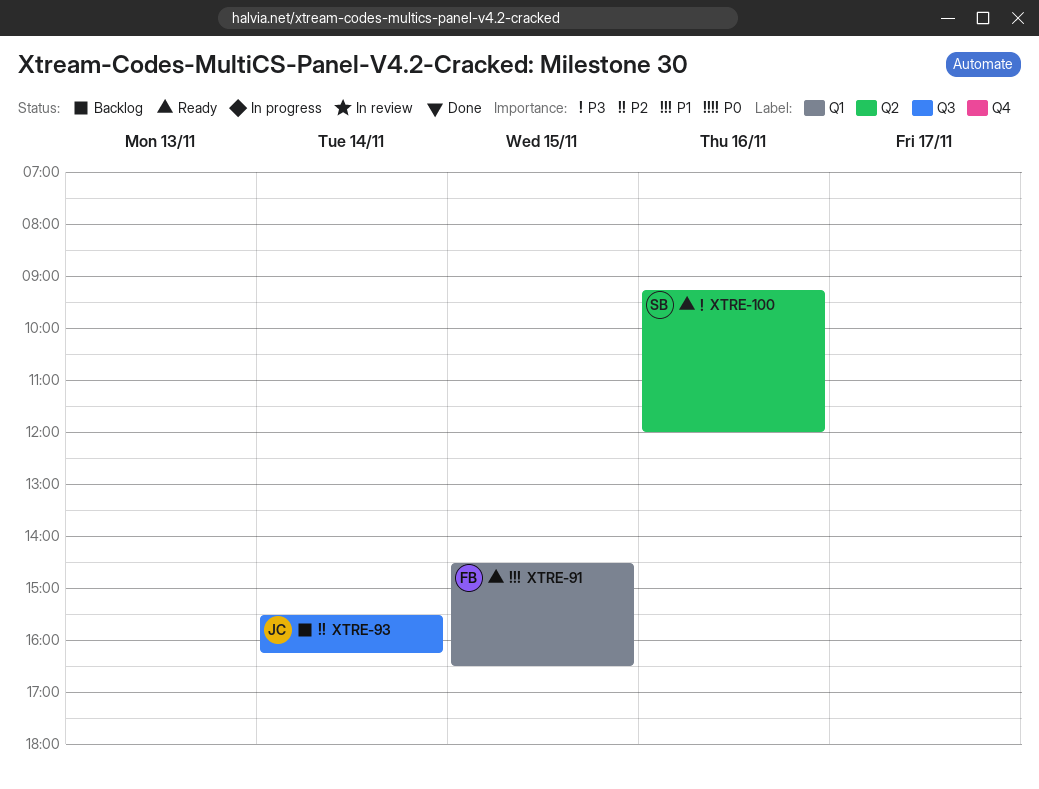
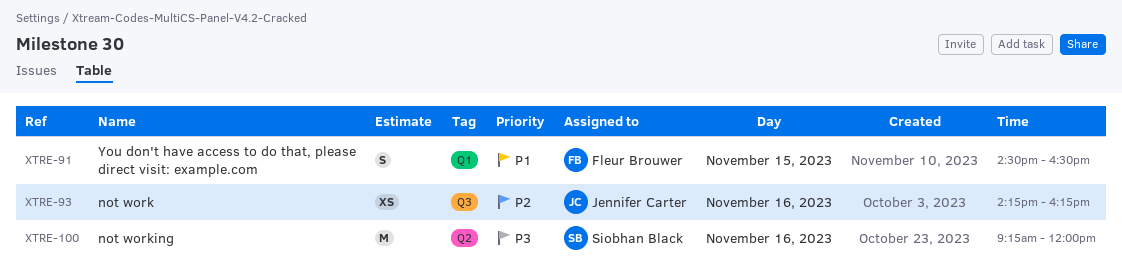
XTRE-93, day: Nov 14 -> Nov 16
XTRE-93, begins: 15:30 -> 14:15

